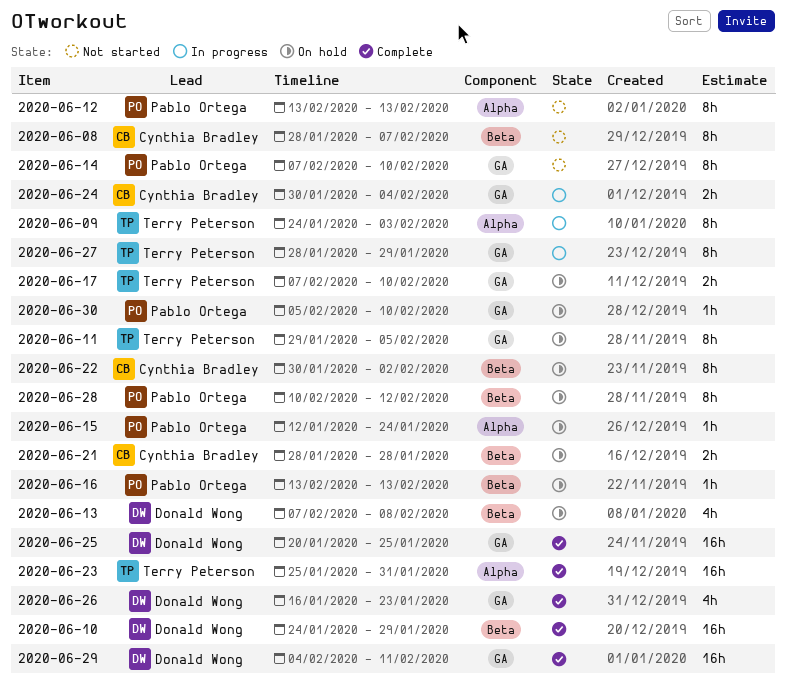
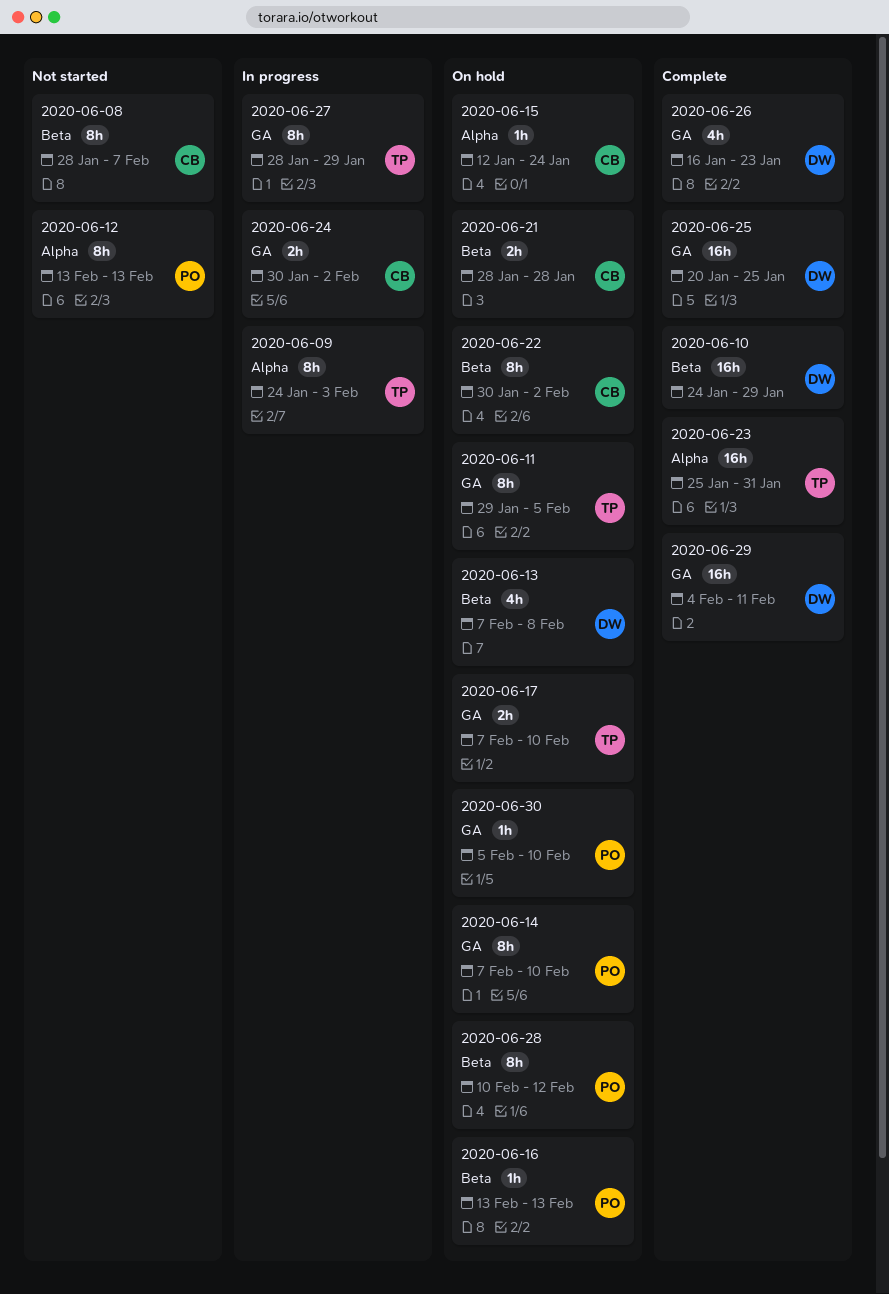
2020-06-14, status: Not started -> On hold
2020-06-15, owner: Pablo Ortega -> Cynthia Bradley
2020-06-24, due: Feb 4 -> Feb 2

